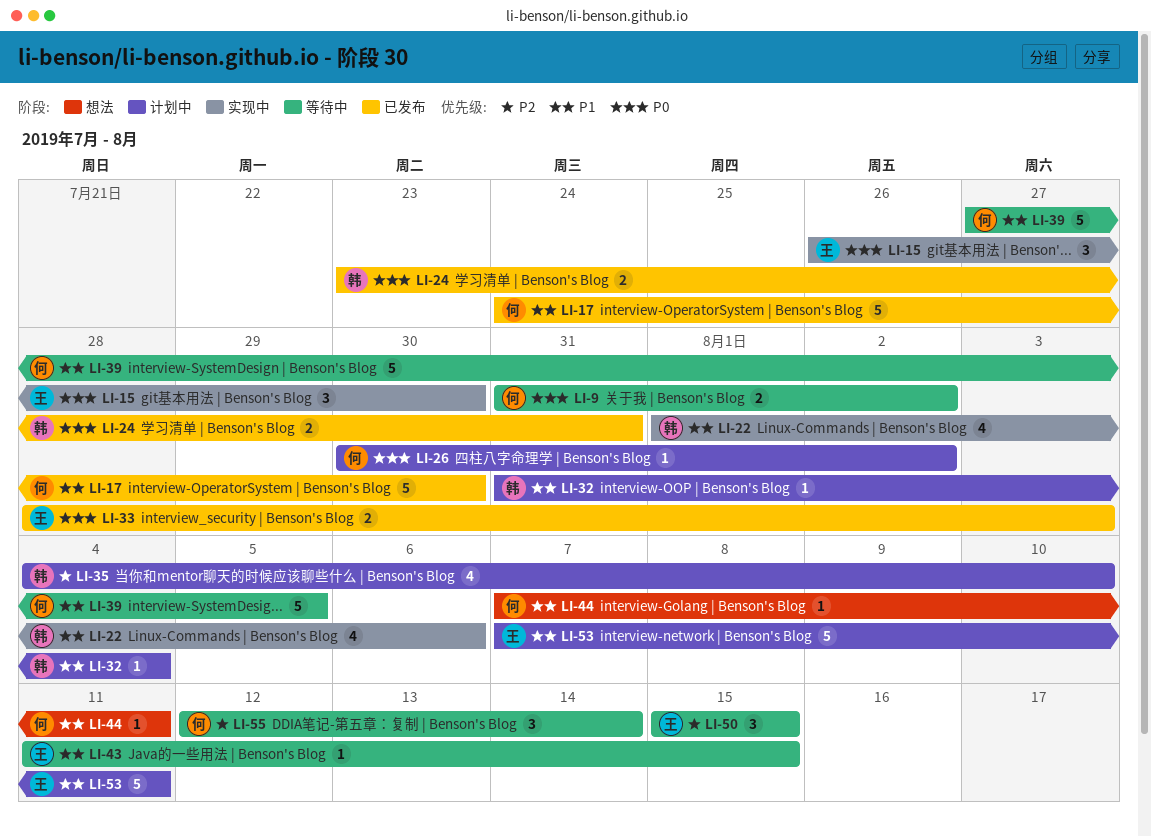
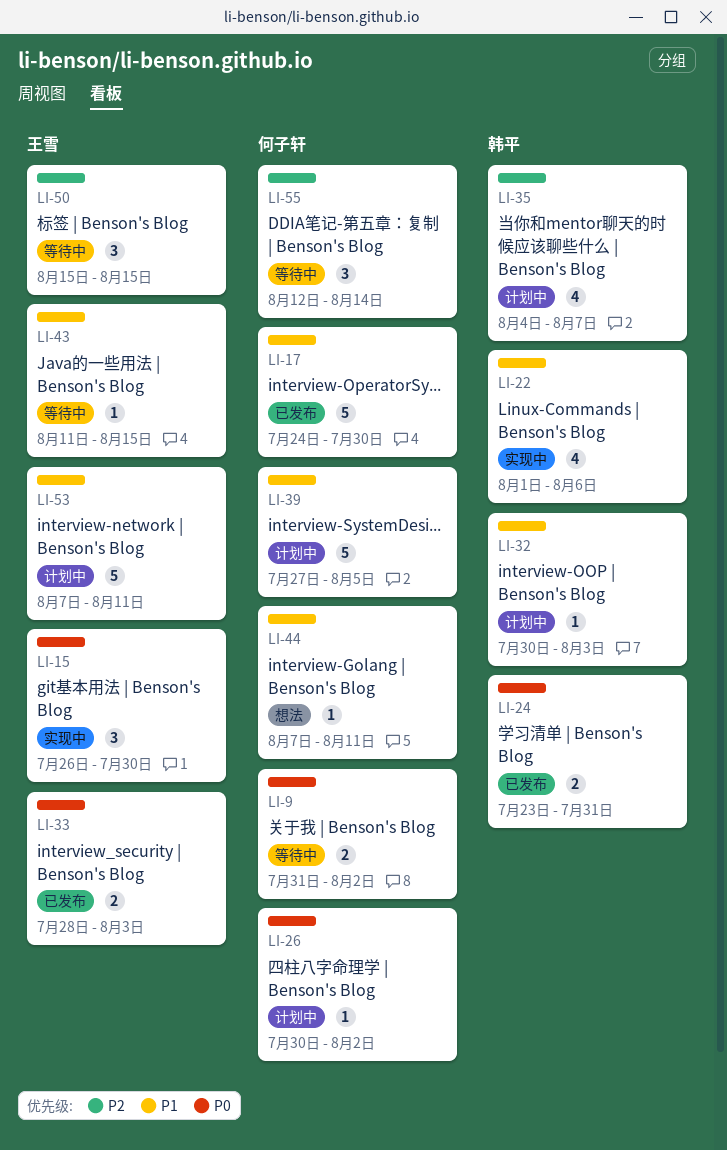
LI-32, start: Jul 31 -> Jul 30
LI-32, due: Aug 4 -> Aug 3
LI-35, due: Aug 10 -> Aug 7
LI-39, status: 等待中 -> 计划中

